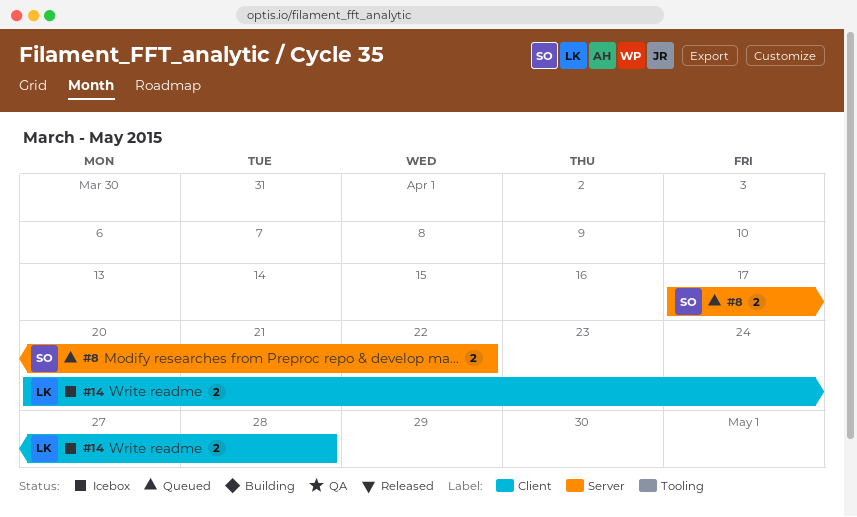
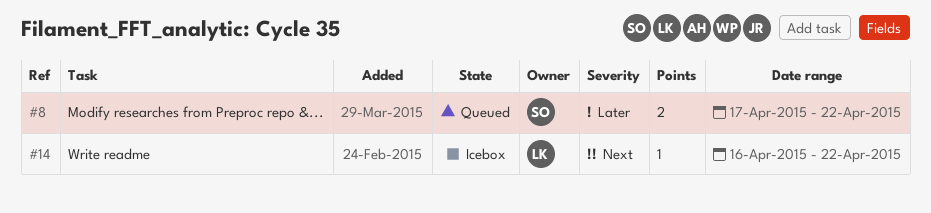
#14, estimate: 2 -> 1
#14, start: Apr 20 -> Apr 16
#14, due: Apr 28 -> Apr 22

